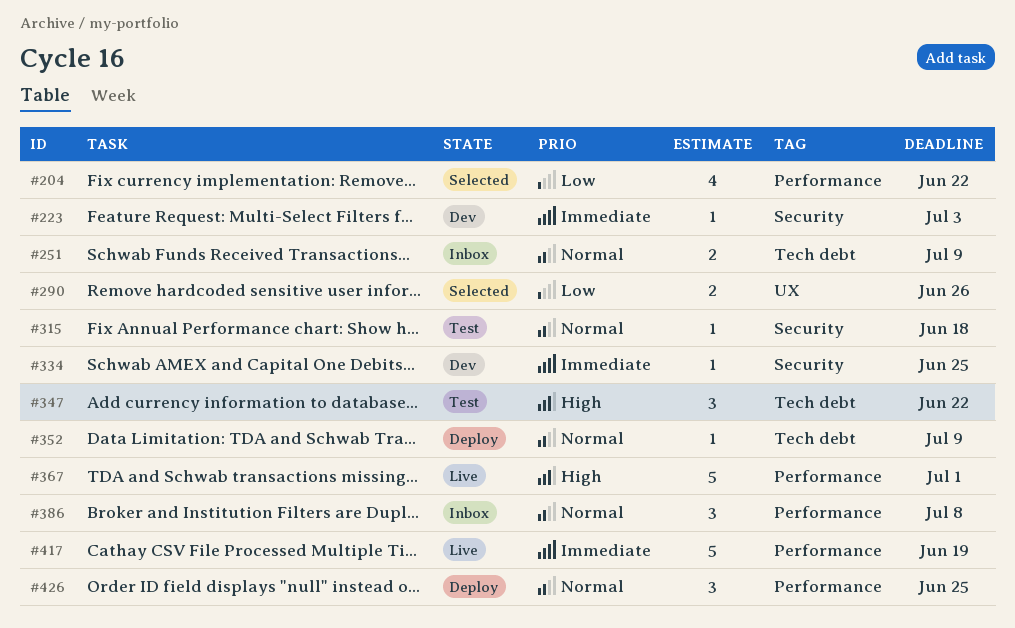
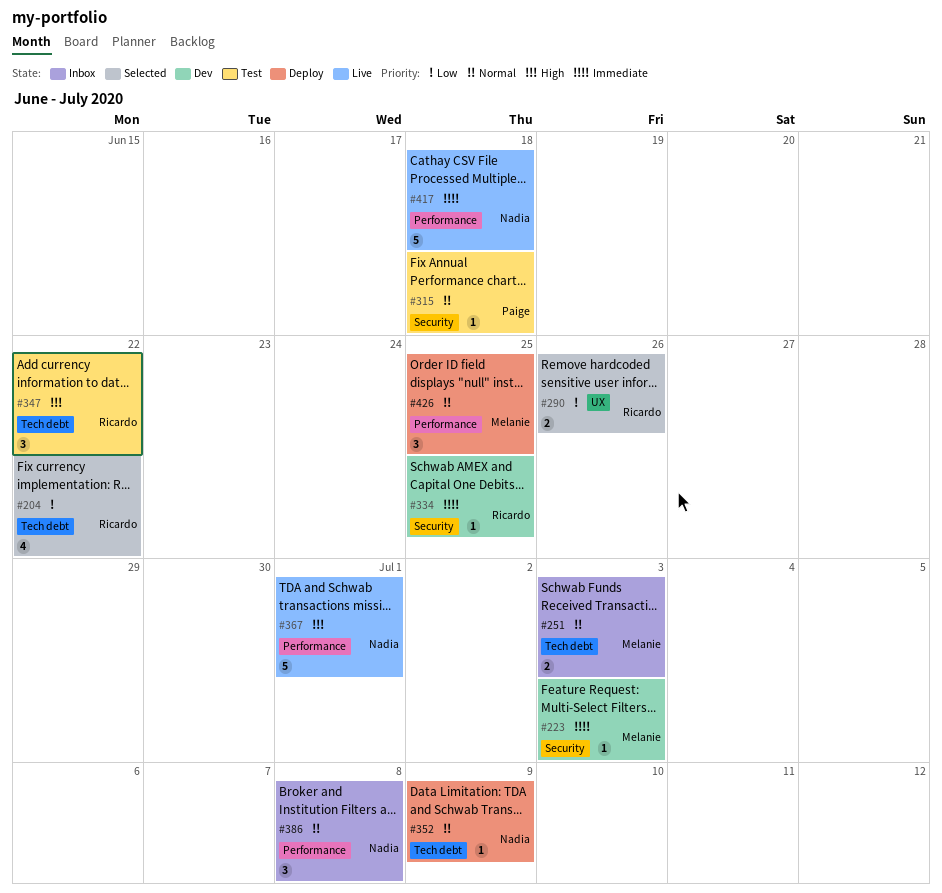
#204, label: Performance -> Tech debt
#251, due: Jul 9 -> Jul 3
#417, due: Jun 19 -> Jun 18

